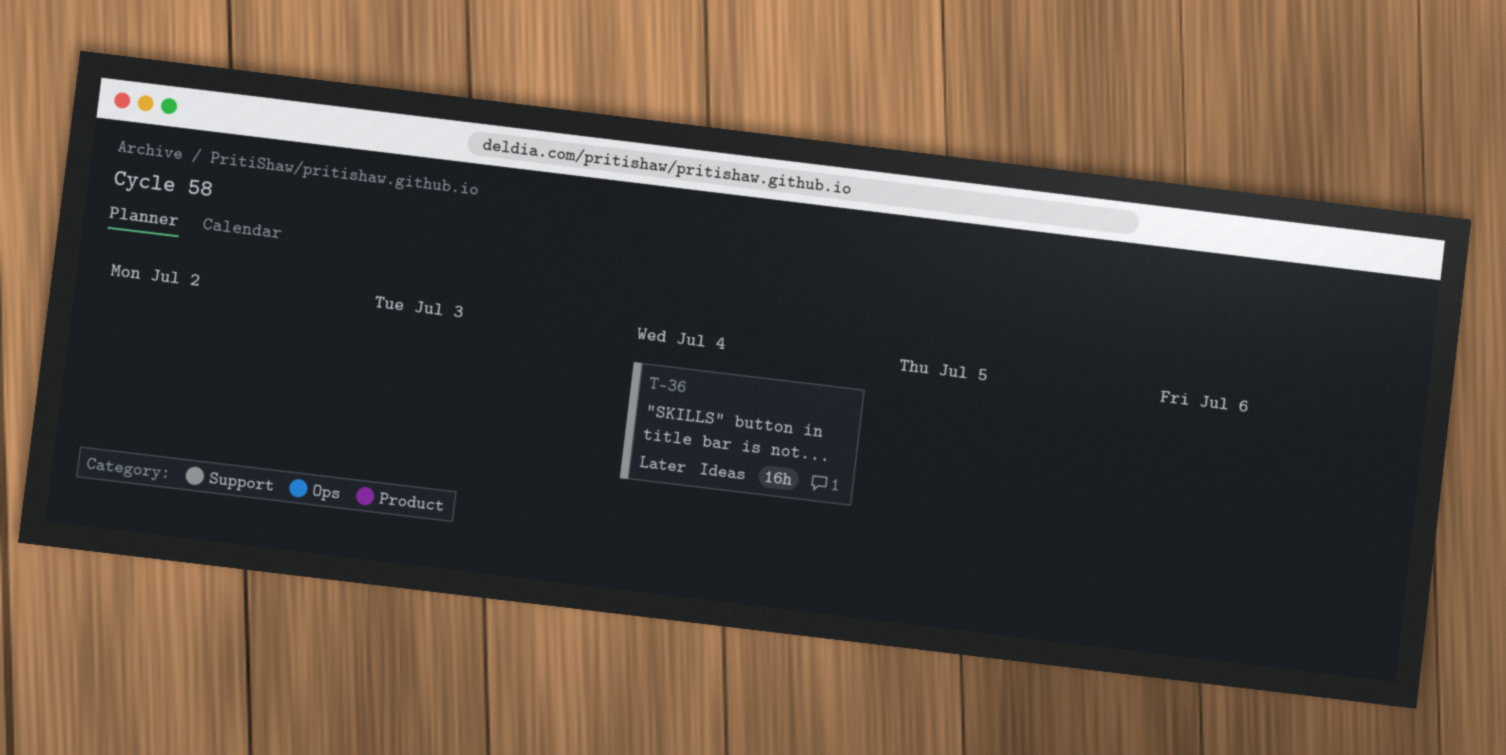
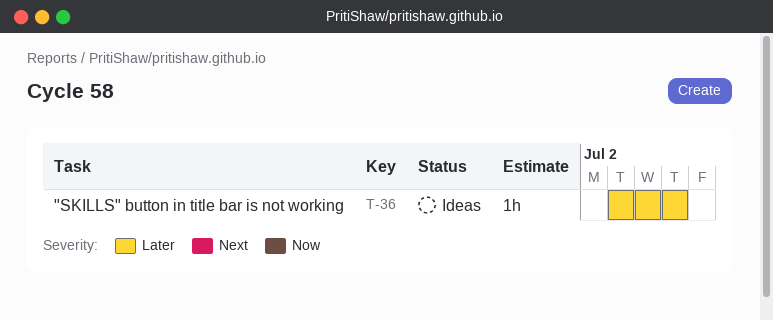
T-36, estimate: 16h -> 1h
T-36, due: Jul 4 -> Jul 5

